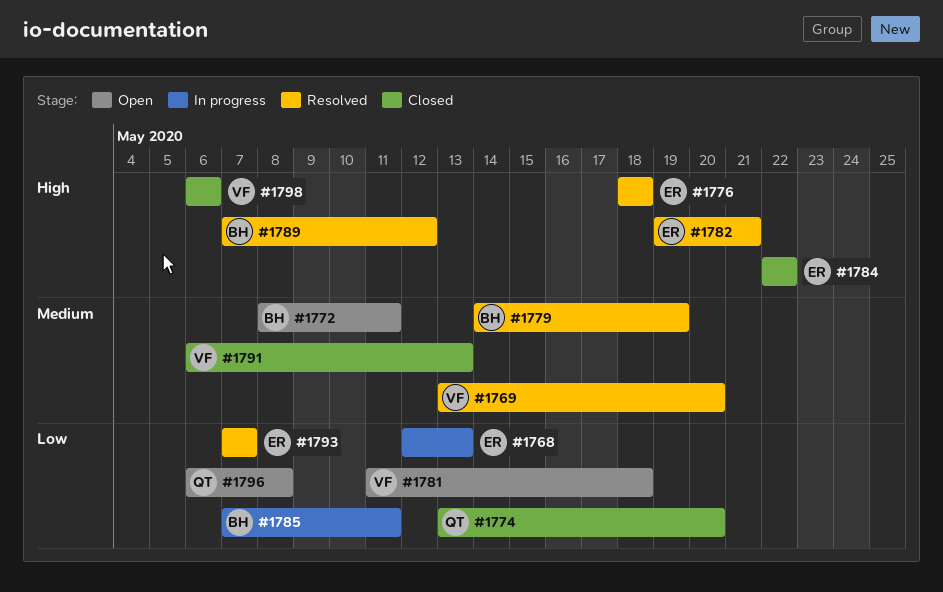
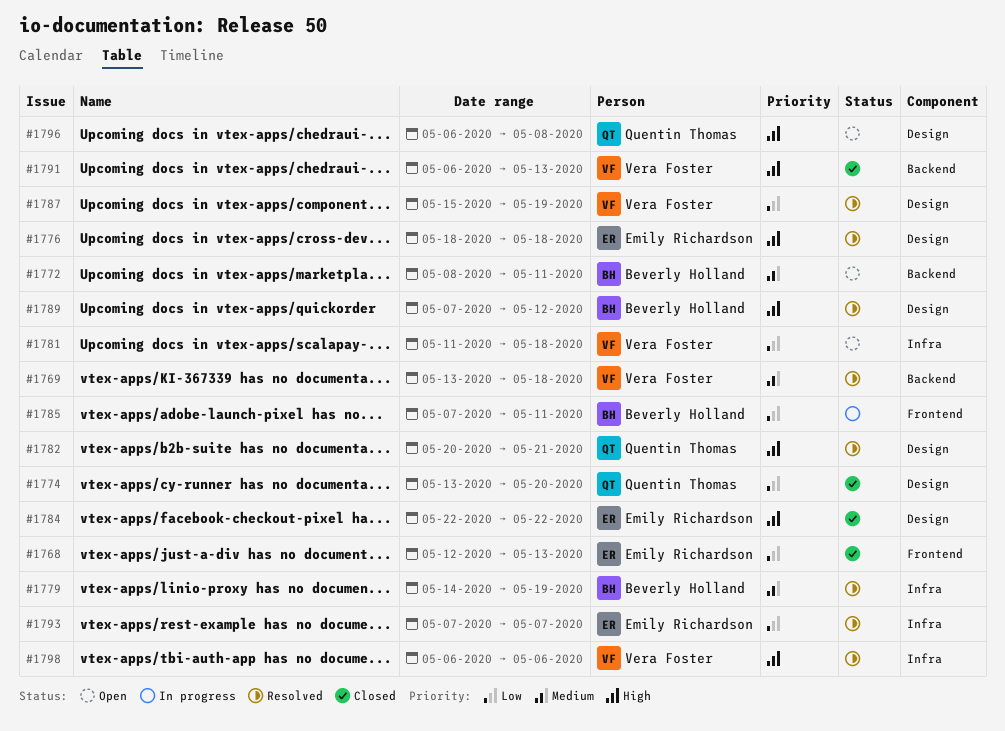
#1768, status: In progress -> Closed
#1769, due: May 20 -> May 18
#1782, owner: Emily Richardson -> Quentin Thomas
#1782, start: May 19 -> May 20
#1787: none -> present
#1791, priority: Medium -> High
#1796, priority: Low -> High
#1798, status: Closed -> Resolved

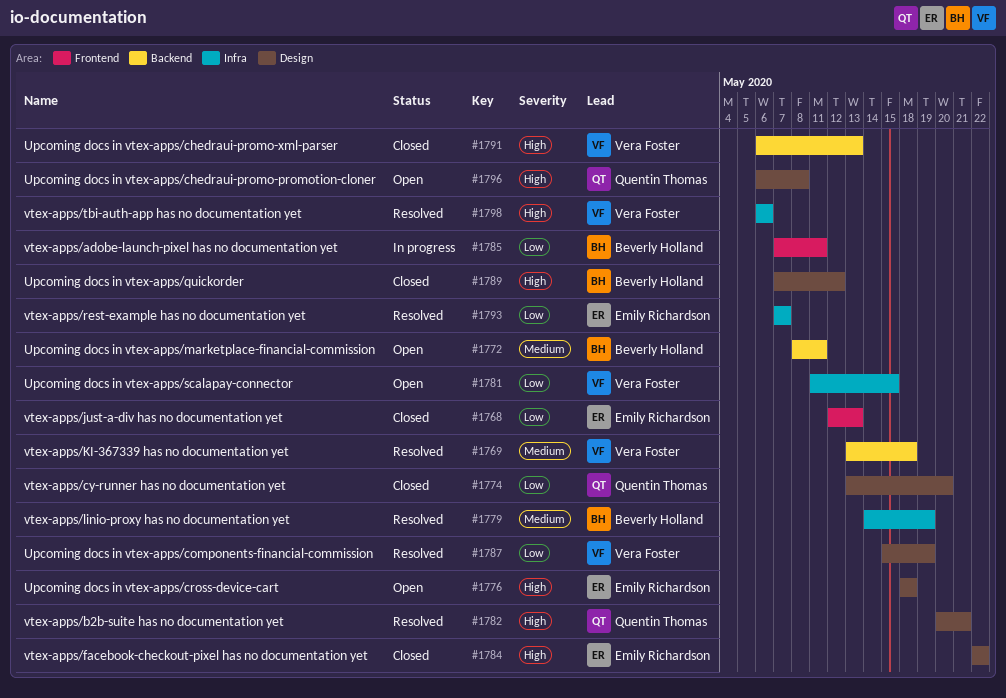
#1776, status: Resolved -> Open
#1781, due: May 18 -> May 15
#1789, status: Resolved -> Closed

